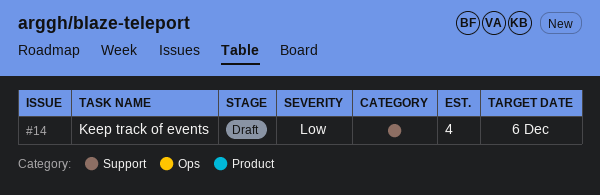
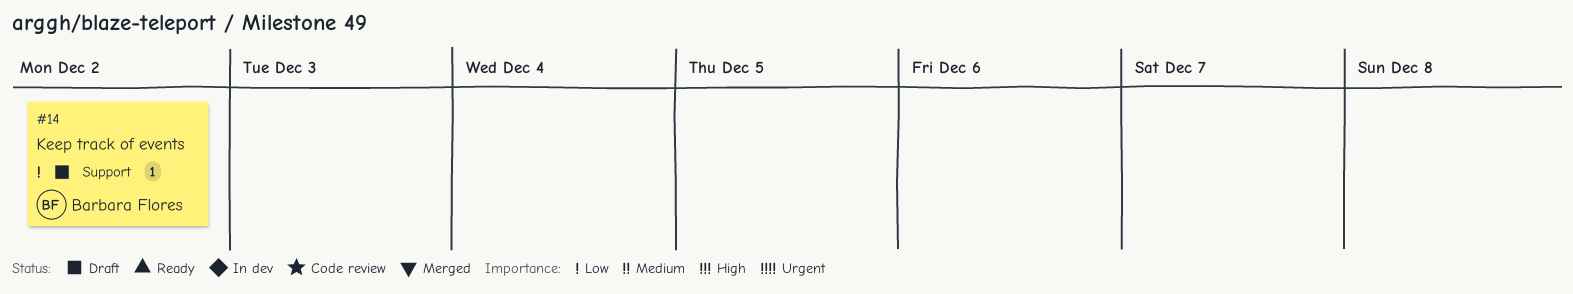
#14, estimate: 4 -> 1
#14, due: Dec 6 -> Dec 2

